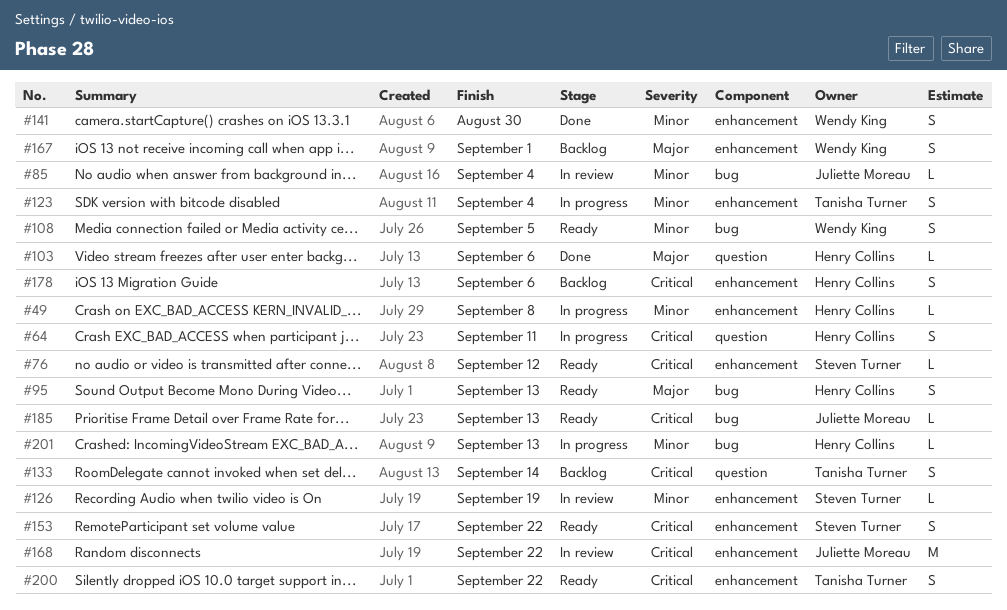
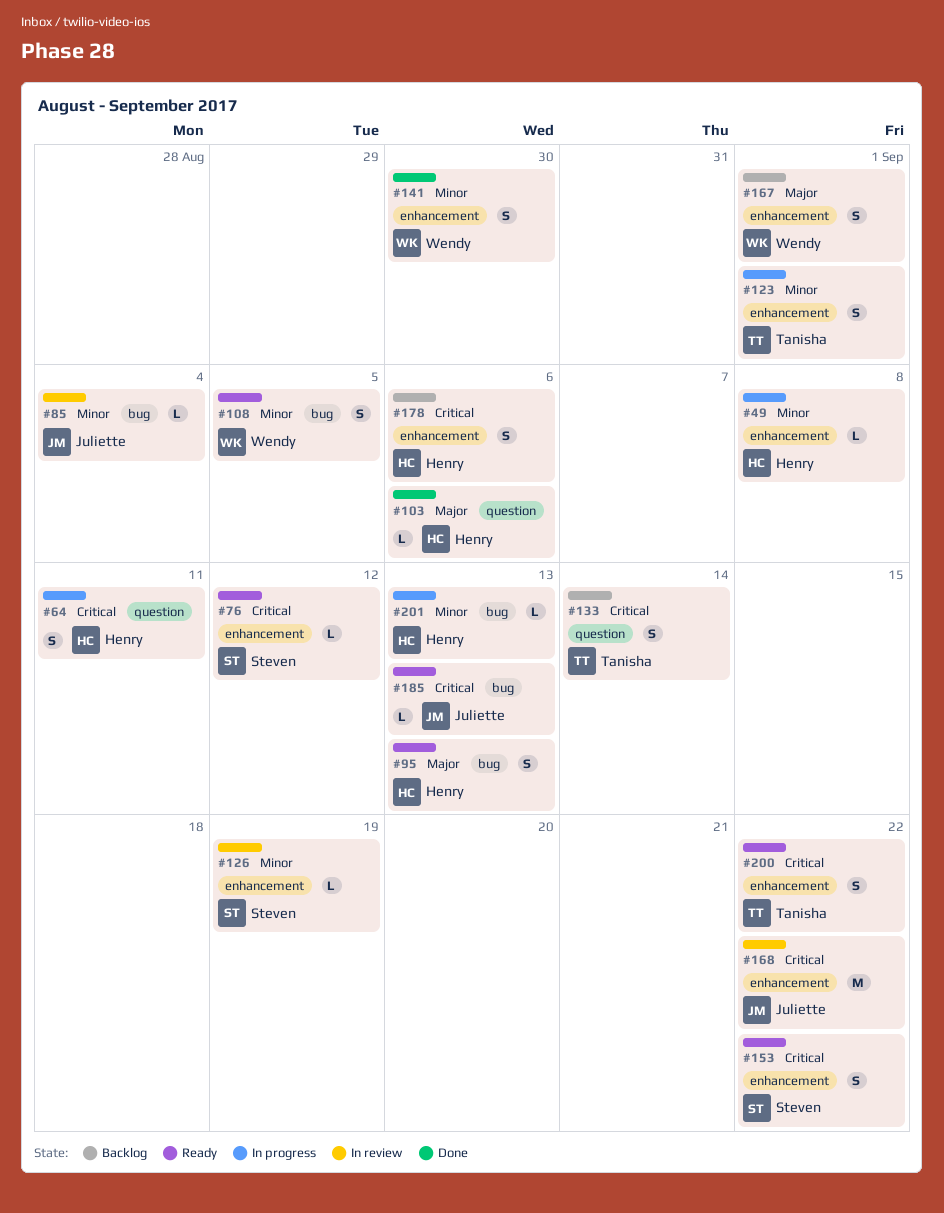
#123, due: Sep 4 -> Sep 1

